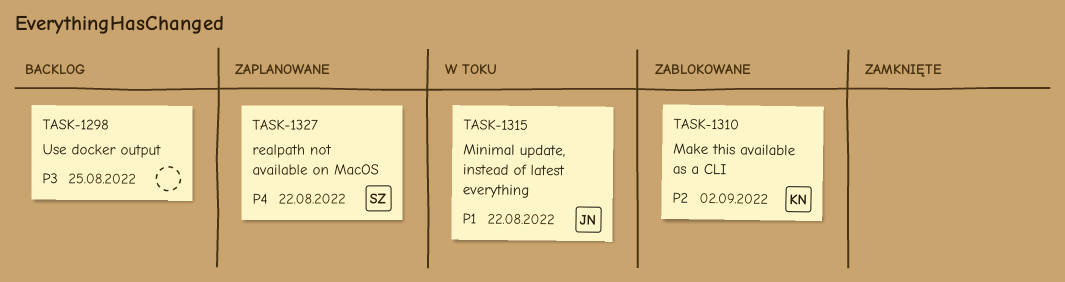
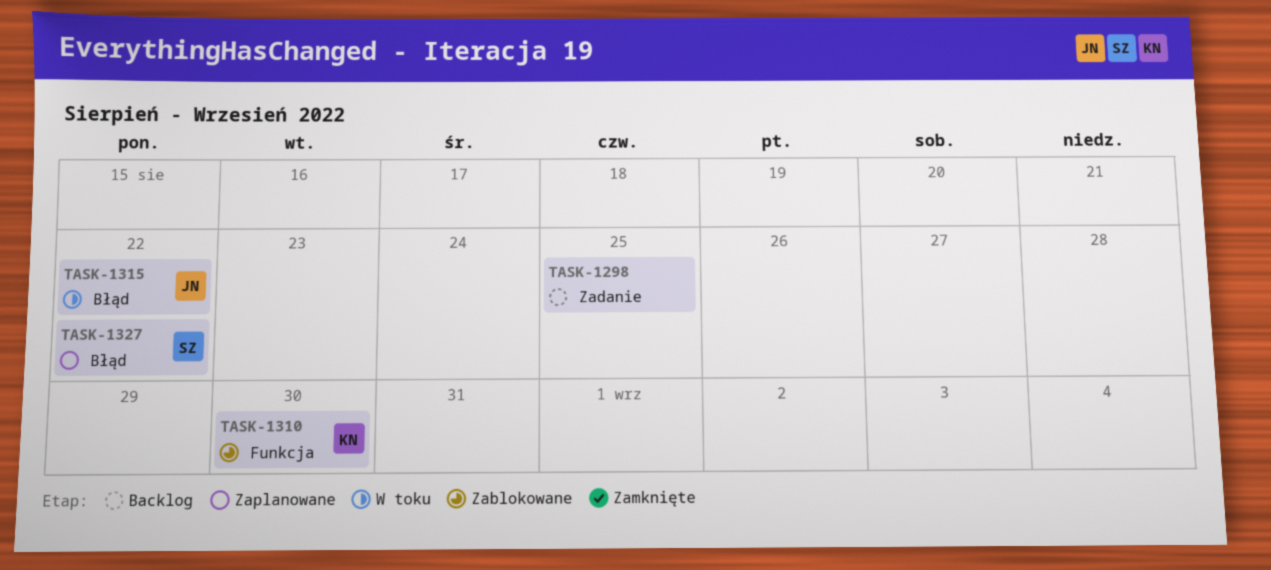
TASK-1310, due: Sep 2 -> Aug 30

